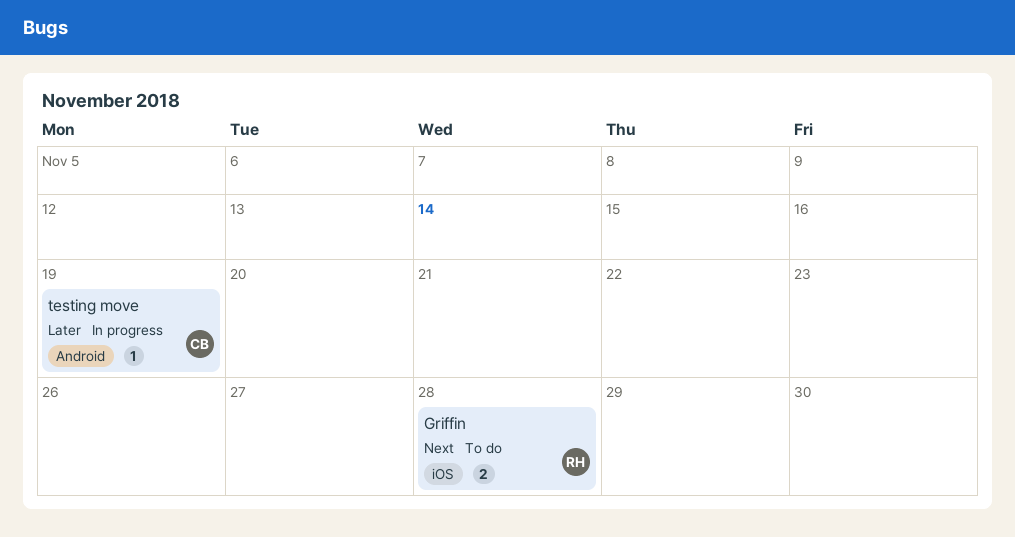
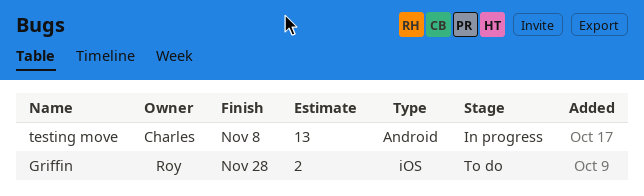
testing move, estimate: 1 -> 13
testing move, due: Nov 19 -> Nov 8

